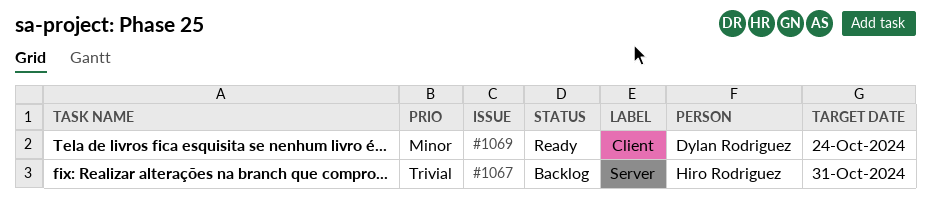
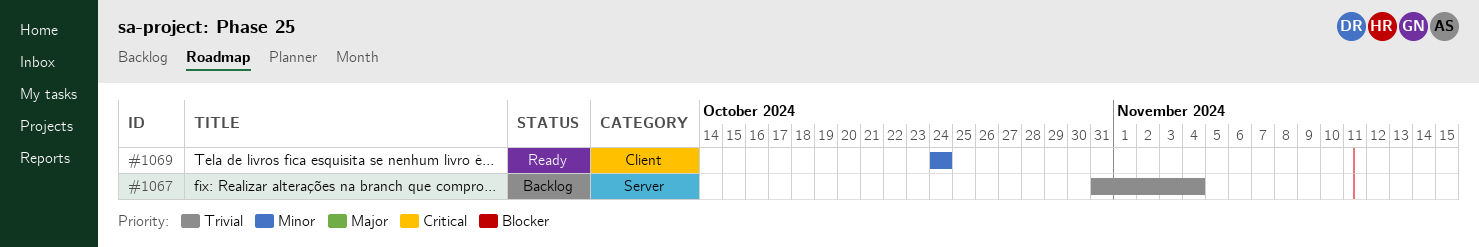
#1067, due: Oct 31 -> Nov 4

